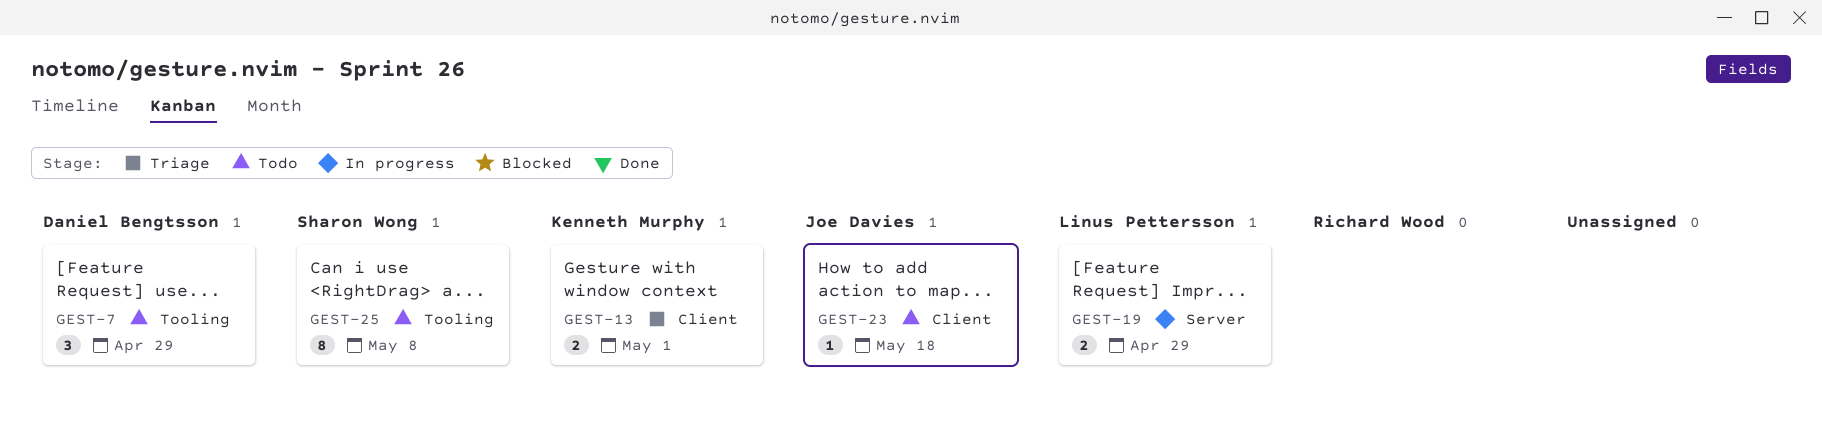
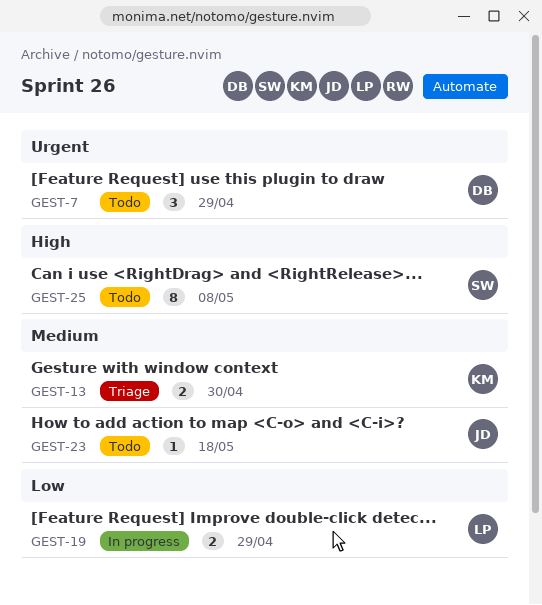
GEST-13, due: May 1 -> Apr 30

